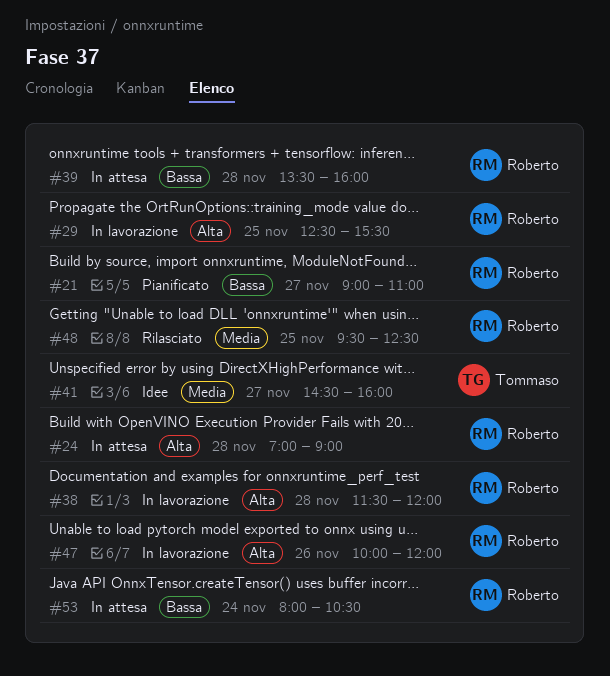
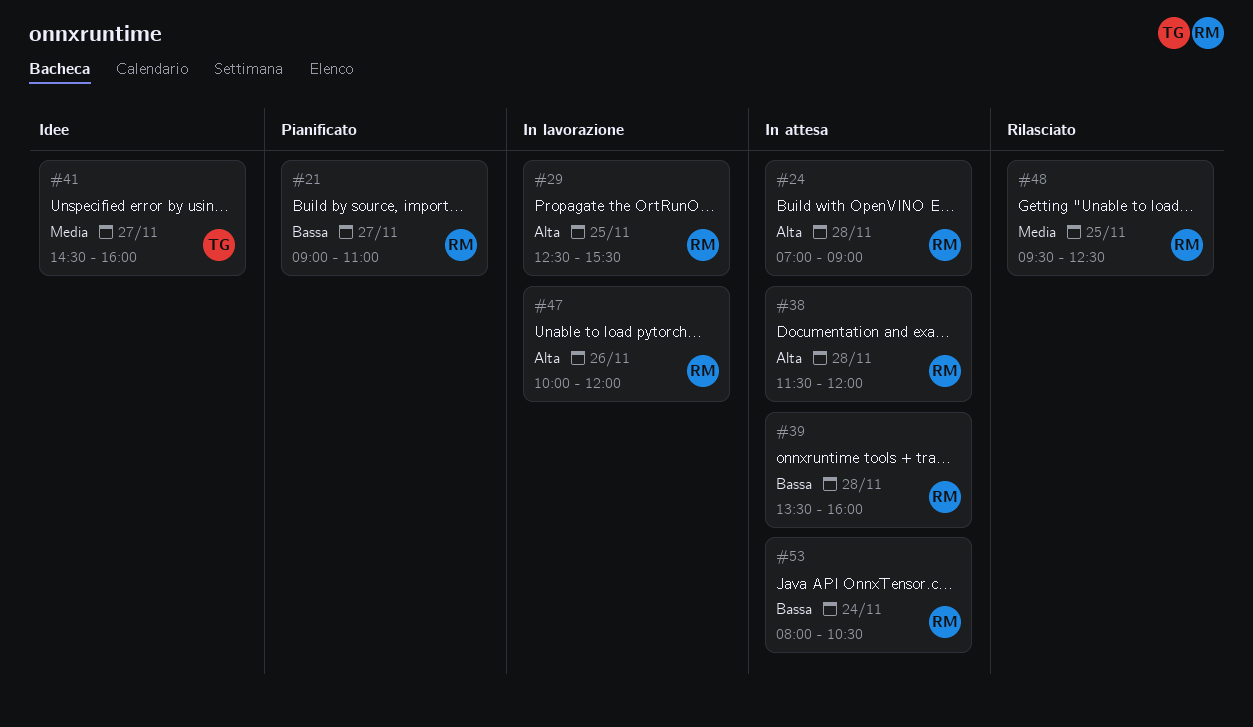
#38, status: In lavorazione -> In attesa

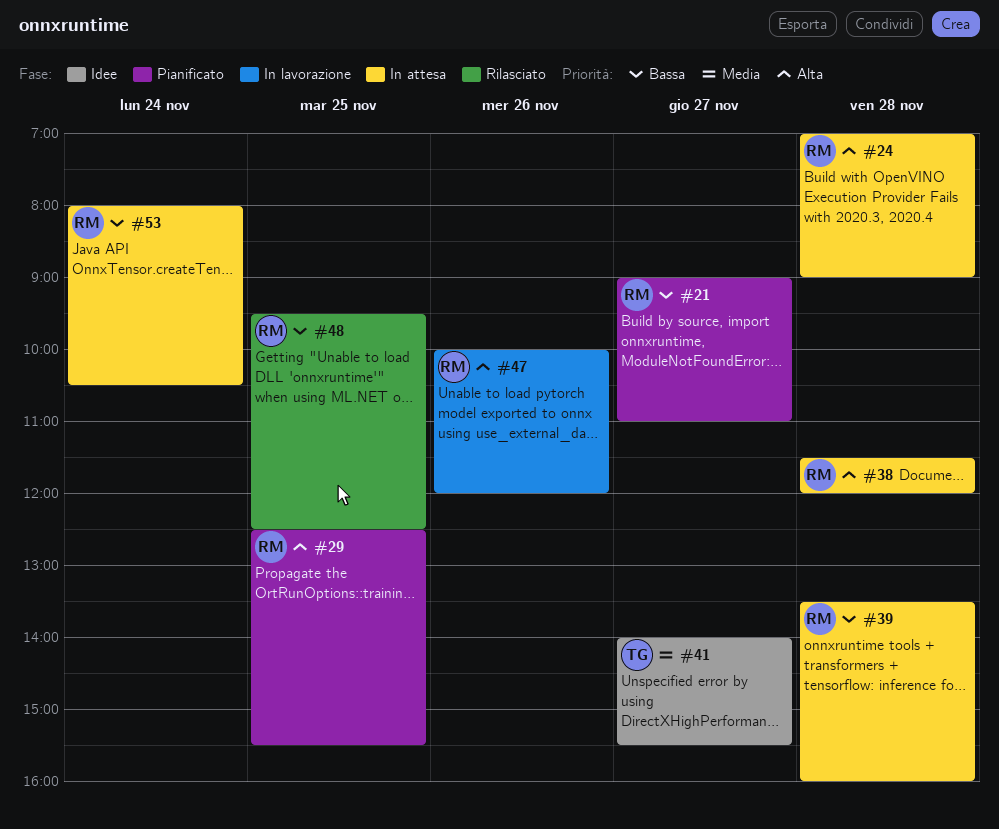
#29, status: In lavorazione -> Pianificato
#41, begins: 14:30 -> 14:00
#41, ends: 16:00 -> 15:30
#48, priority: Media -> Bassa

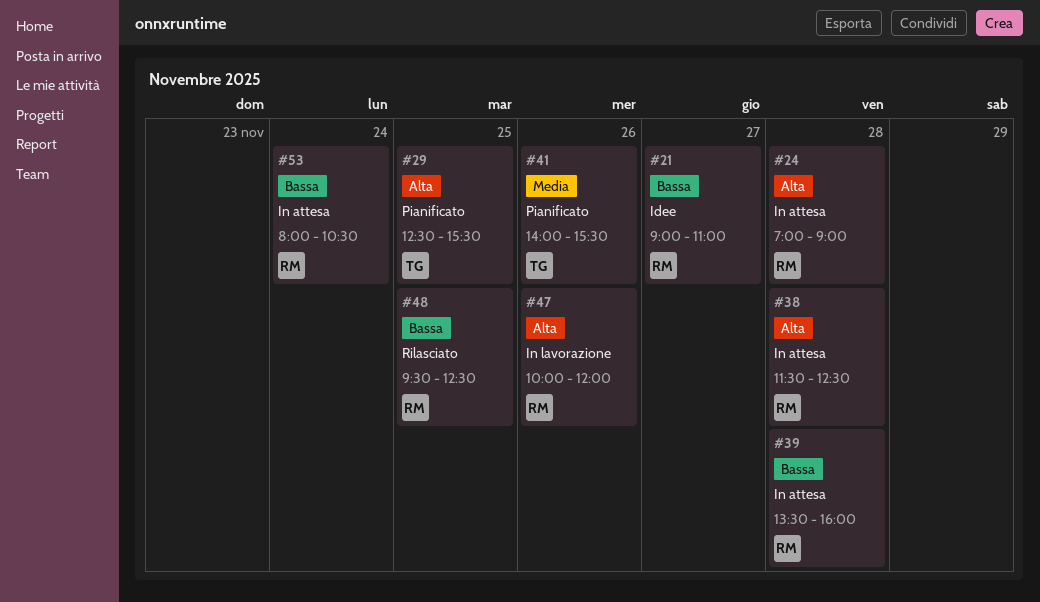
#21, status: Pianificato -> Idee
#29, owner: RM -> TG
#38, ends: 12:00 -> 12:30
#41, status: Idee -> Pianificato
#41, day: Nov 27 -> Nov 26

